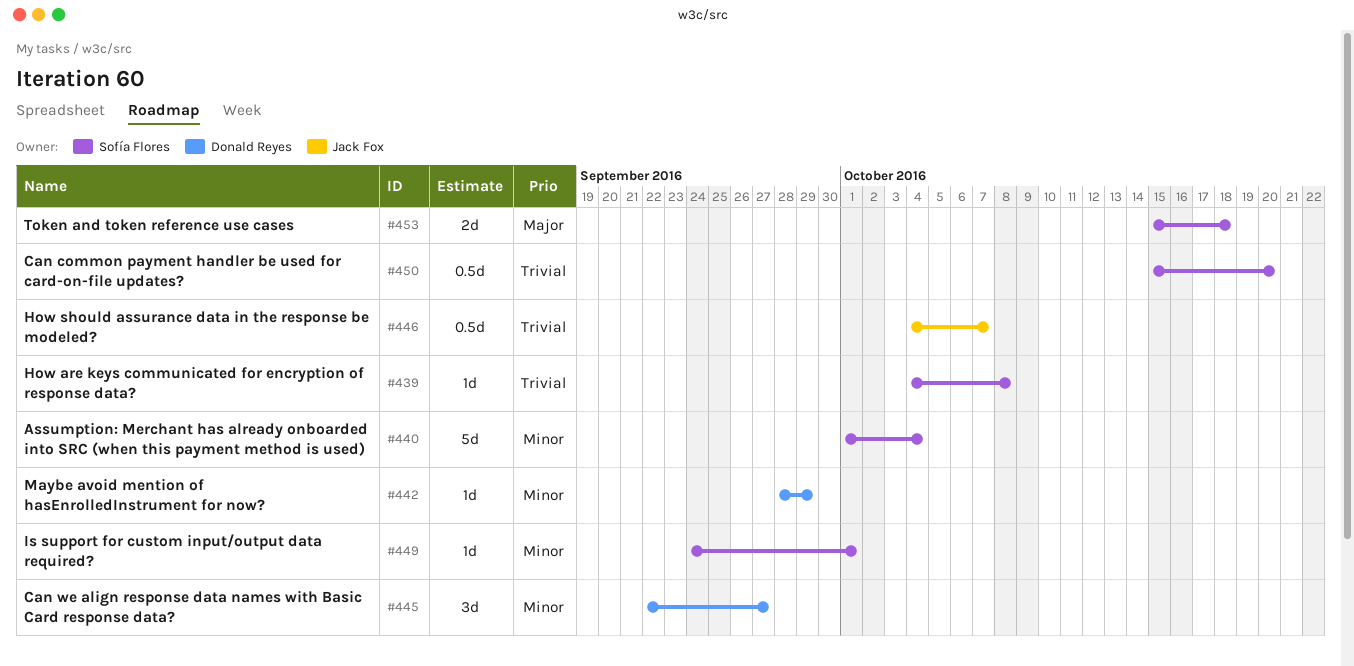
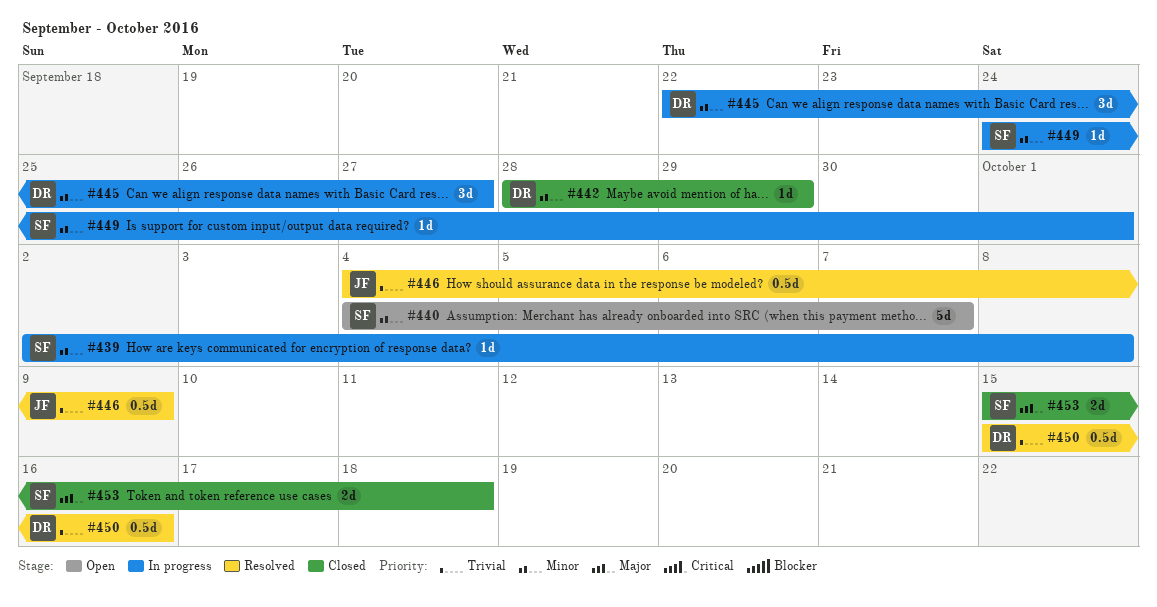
#439, priority: Trivial -> Minor
#439, start: Oct 4 -> Oct 2
#440, start: Oct 1 -> Oct 4
#440, due: Oct 4 -> Oct 7
#446, due: Oct 7 -> Oct 9
#450, owner: Sofía Flores -> Donald Reyes
#450, due: Oct 20 -> Oct 16

